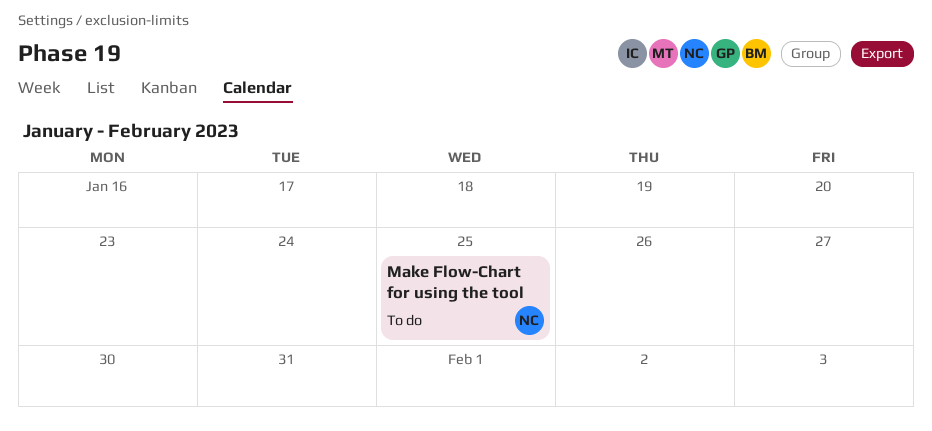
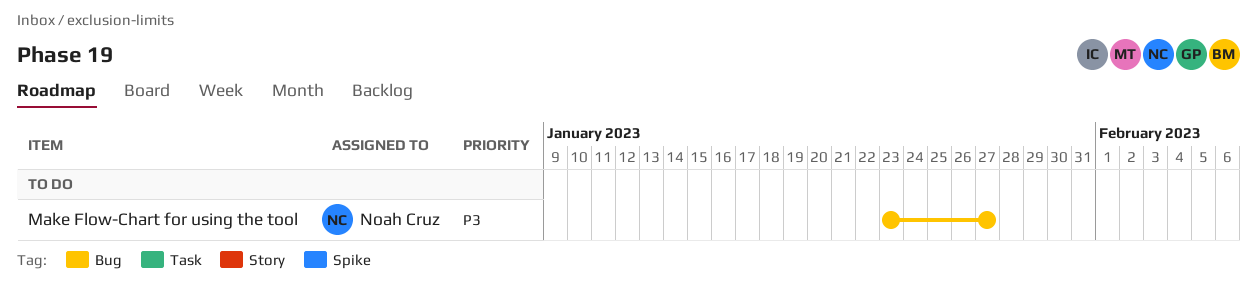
Make Flow-Chart for using the tool, due: Jan 25 -> Jan 27

